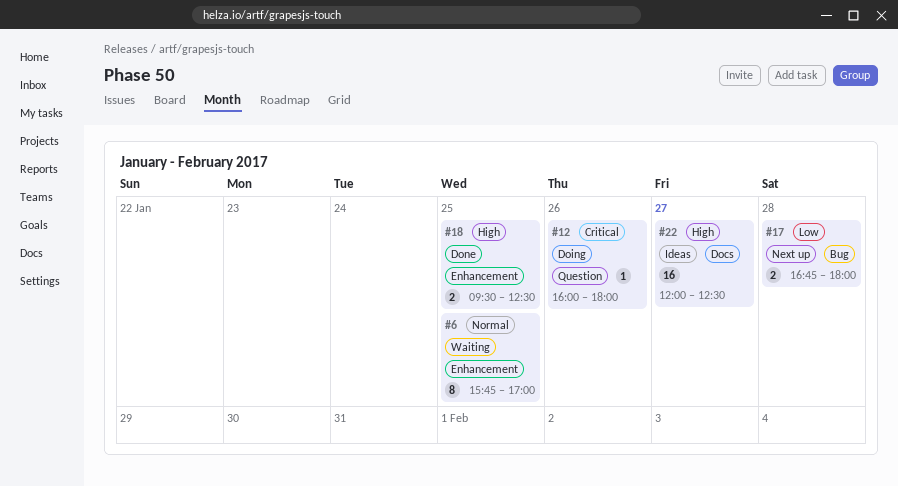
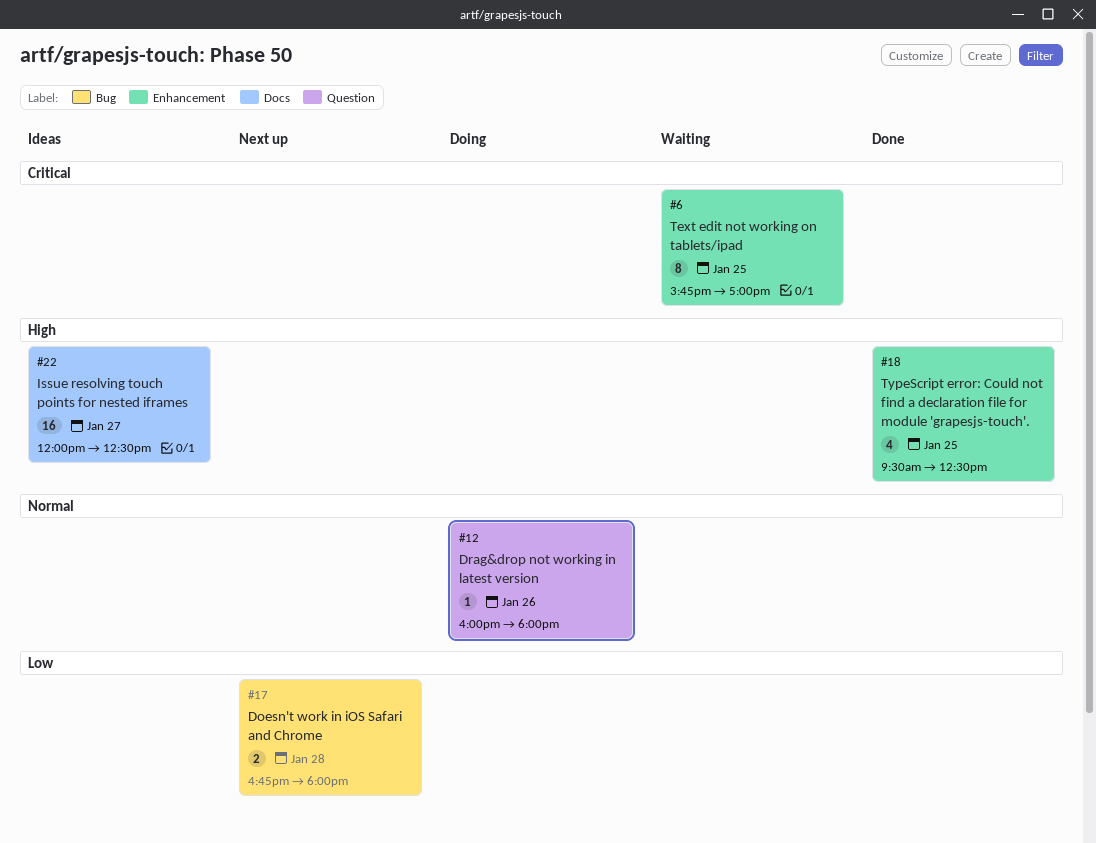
#6, priority: Normal -> Critical
#12, priority: Critical -> Normal
#18, estimate: 2 -> 4

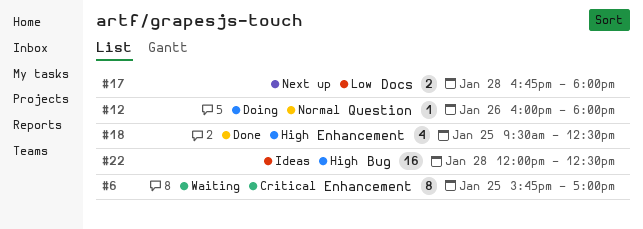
#17, label: Bug -> Docs
#22, label: Docs -> Bug
#22, day: Jan 27 -> Jan 28

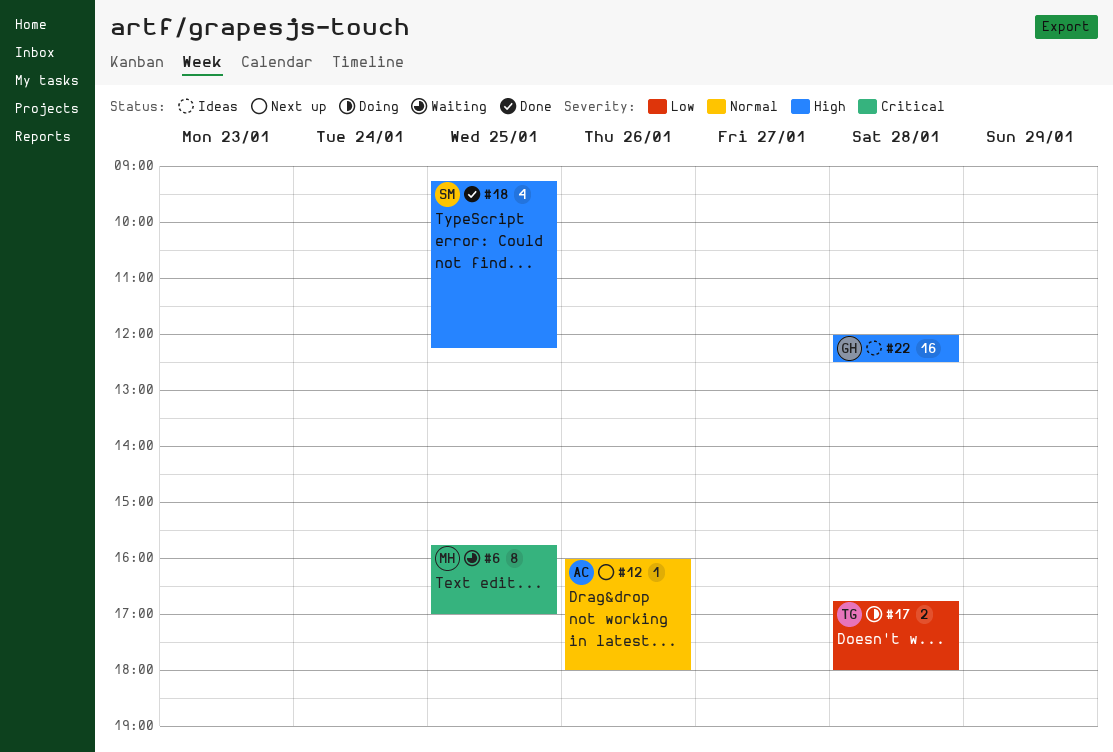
#12, status: Doing -> Next up
#17, status: Next up -> Doing
#18, begins: 09:30 -> 09:15
#18, ends: 12:30 -> 12:15

